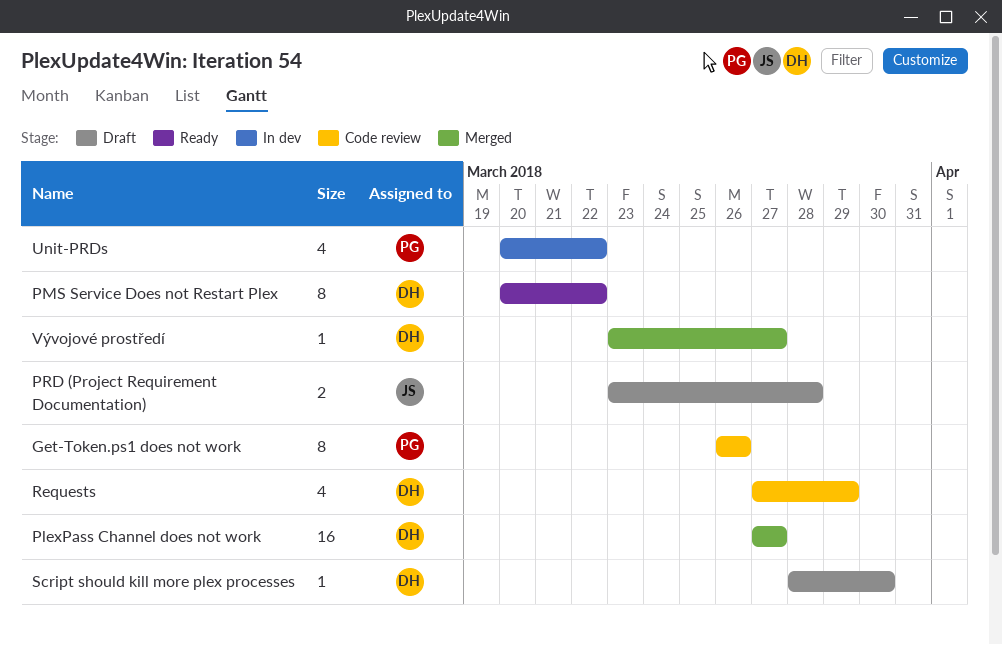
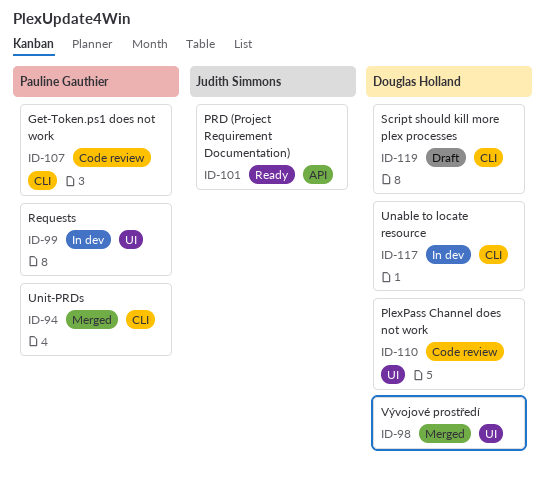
PlexPass Channel does not work, status: Merged -> Code review
PMS Service Does not Restart Plex: present -> none
PRD (Project Requirement Documentation), status: Draft -> Ready
Requests, status: Code review -> In dev
Requests, owner: Douglas Holland -> Pauline Gauthier
Unable to locate resource: none -> present
Unit-PRDs, status: In dev -> Merged

